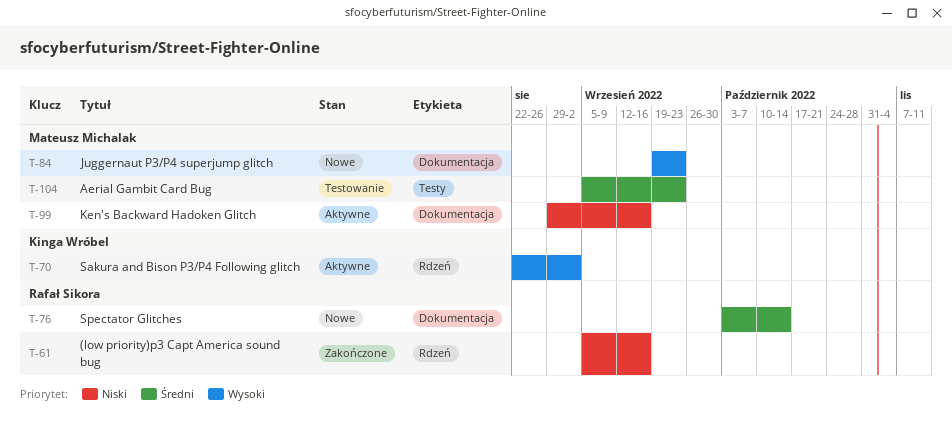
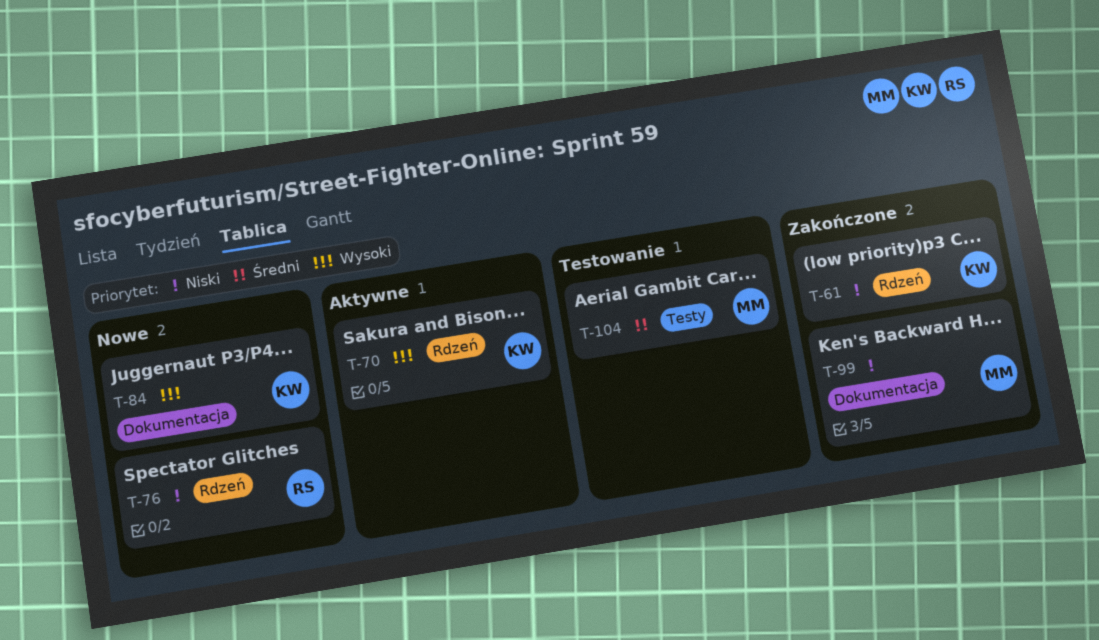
T-61, owner: Rafał Sikora -> Kinga Wróbel
T-76, priority: Średni -> Niski
T-76, label: Dokumentacja -> Rdzeń
T-84, owner: Mateusz Michalak -> Kinga Wróbel
T-99, status: Aktywne -> Zakończone

